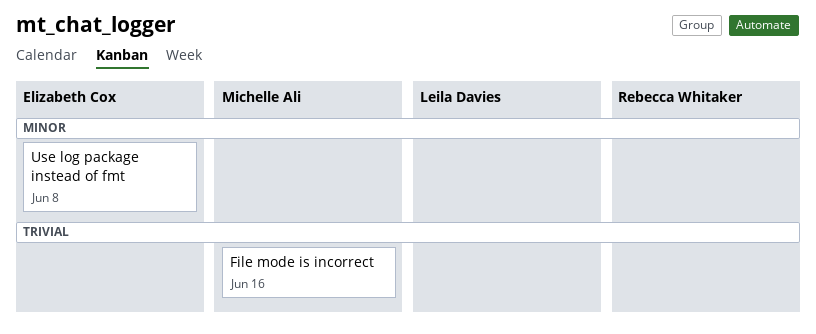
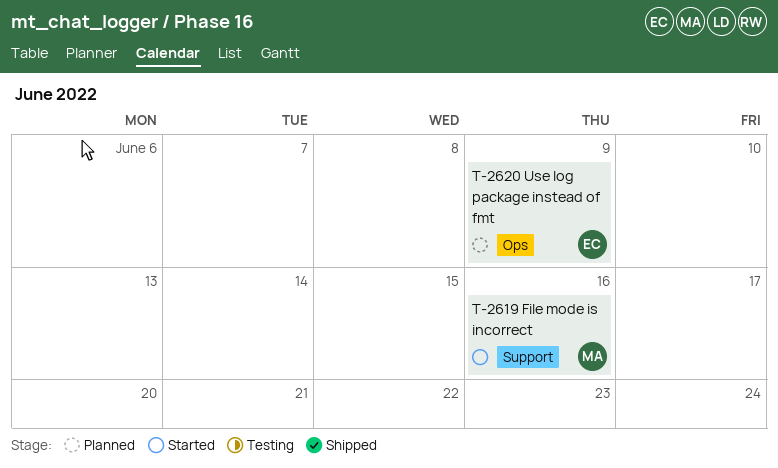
Use log package instead of fmt, due: Jun 8 -> Jun 9

